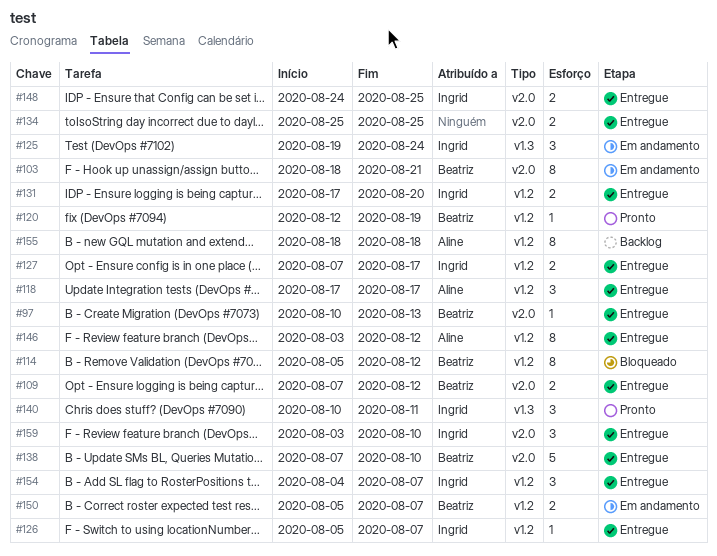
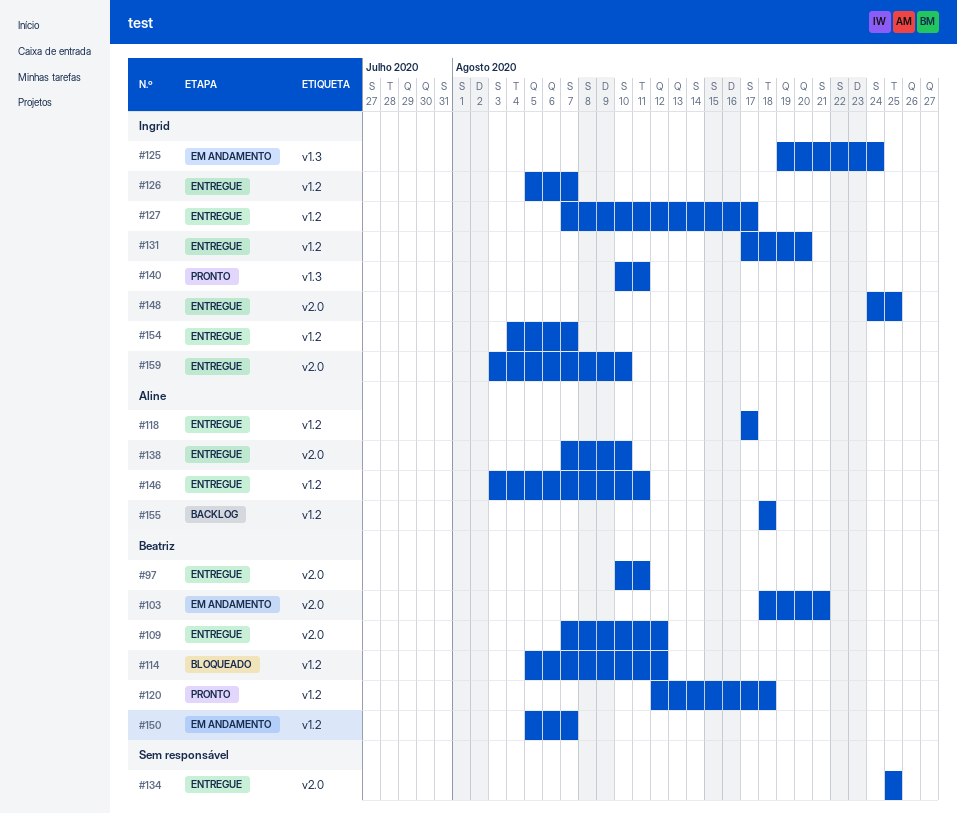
#97, due: Aug 13 -> Aug 11
#120, due: Aug 19 -> Aug 18
#138, owner: Beatriz -> Aline
#146, due: Aug 12 -> Aug 11

